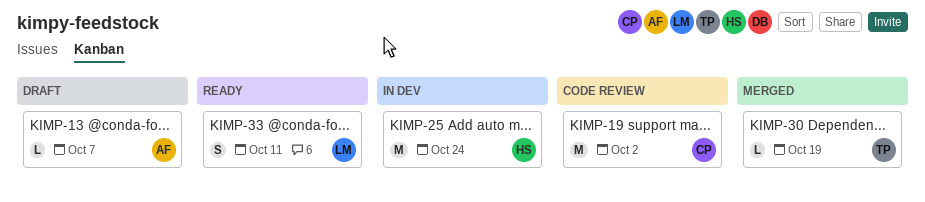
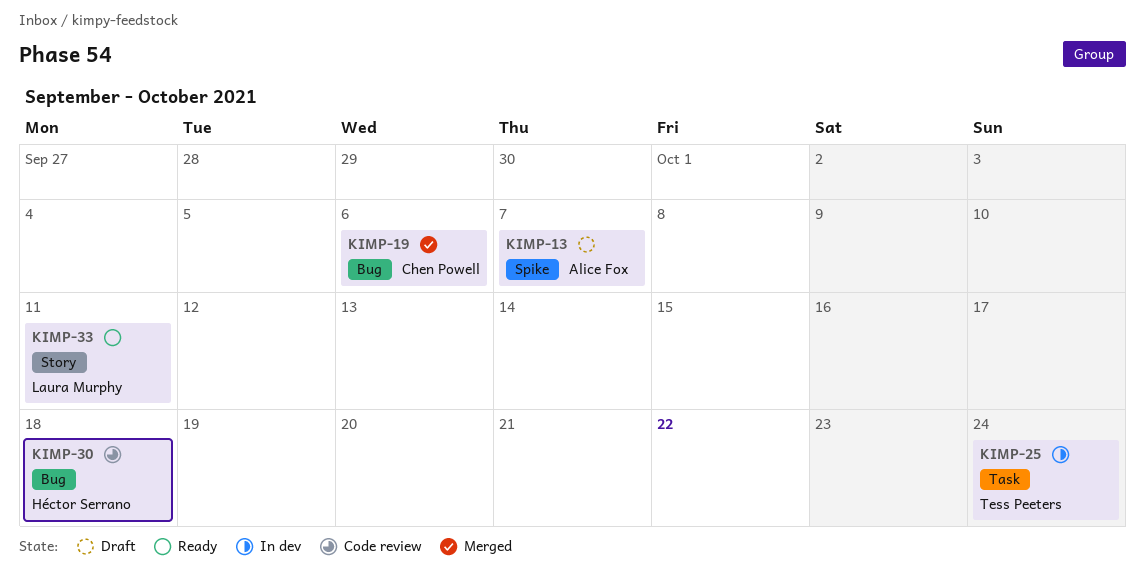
KIMP-19, status: Code review -> Merged
KIMP-19, due: Oct 2 -> Oct 6
KIMP-25, owner: Héctor Serrano -> Tess Peeters
KIMP-30, status: Merged -> Code review
KIMP-30, owner: Tess Peeters -> Héctor Serrano
KIMP-30, due: Oct 19 -> Oct 18

